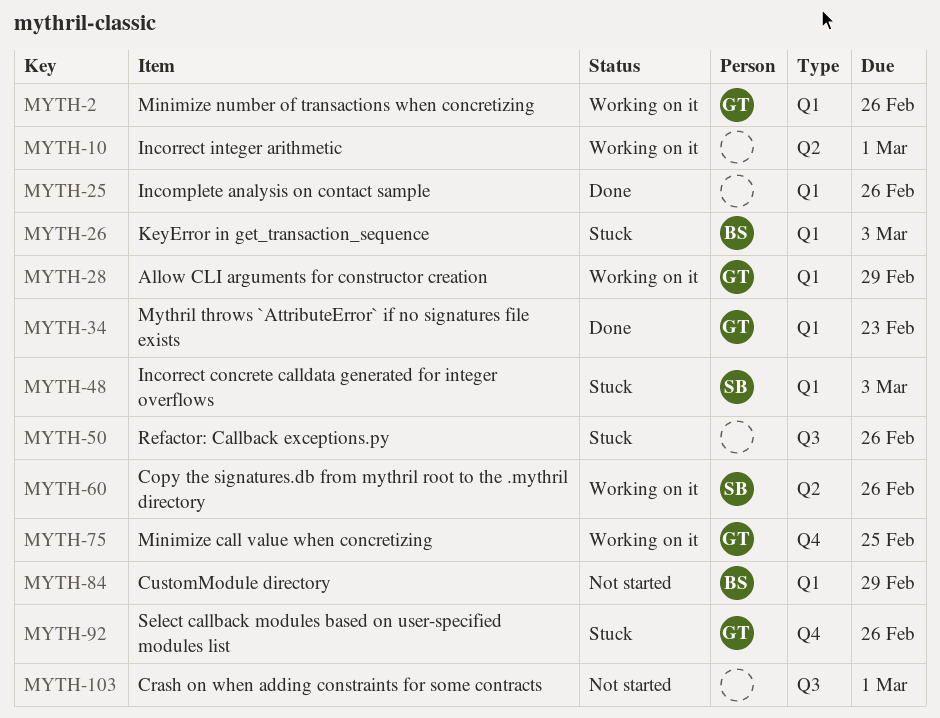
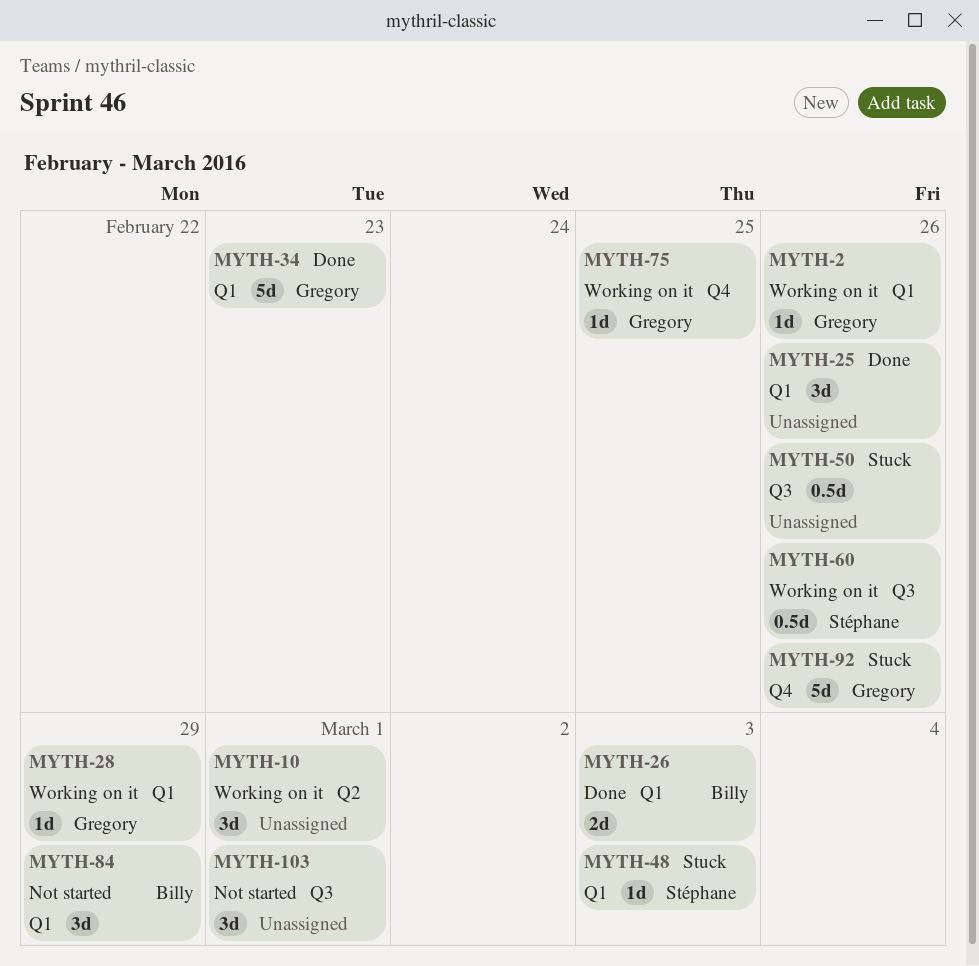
MYTH-26, status: Stuck -> Done
MYTH-60, label: Q2 -> Q3

